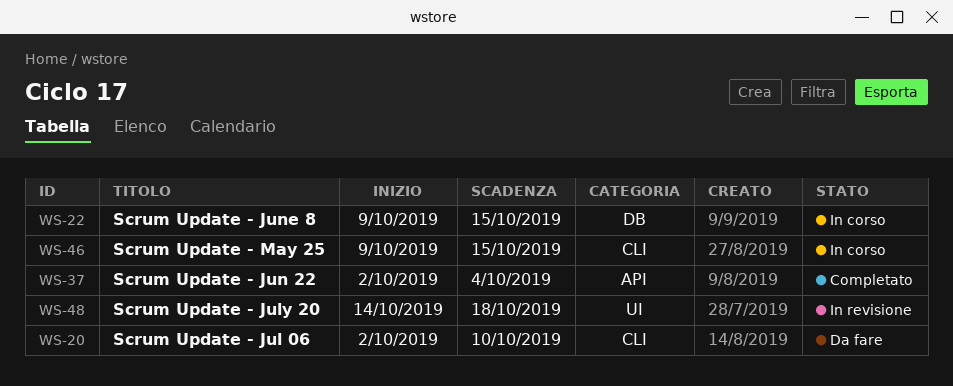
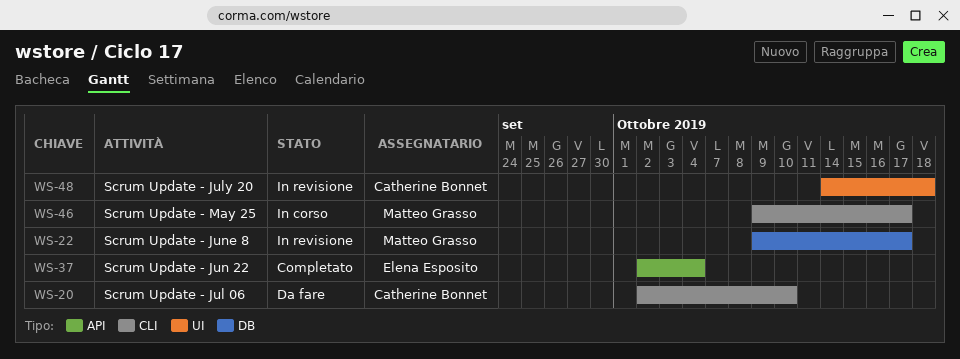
WS-22, status: In corso -> In revisione
WS-22, due: Oct 15 -> Oct 17
WS-46, due: Oct 15 -> Oct 17

